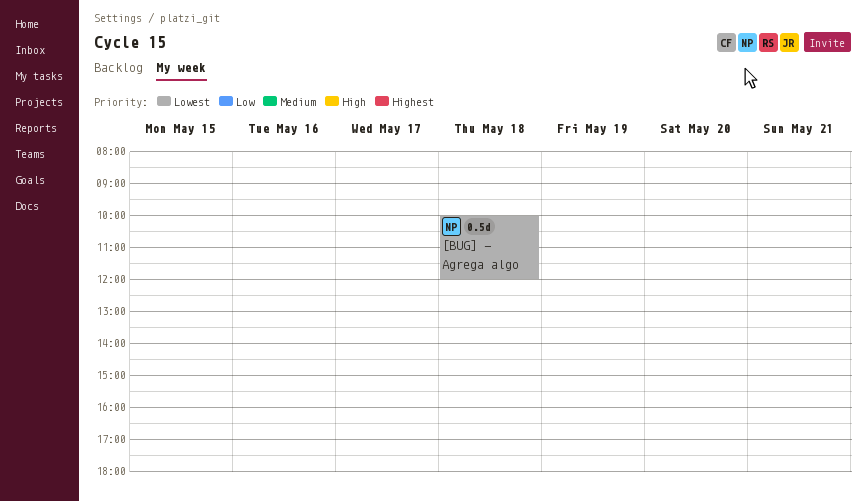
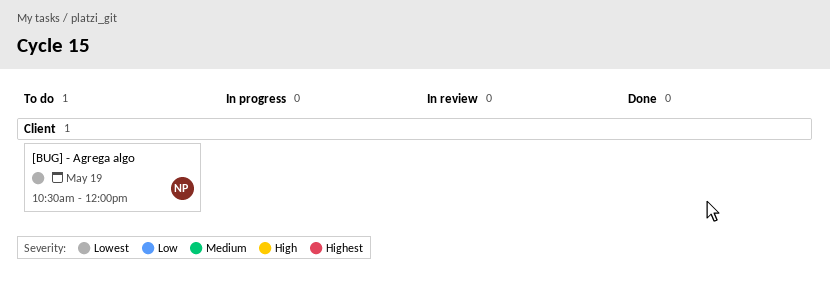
[BUG] - Agrega algo, day: May 18 -> May 19
[BUG] - Agrega algo, begins: 10:00 -> 10:30

